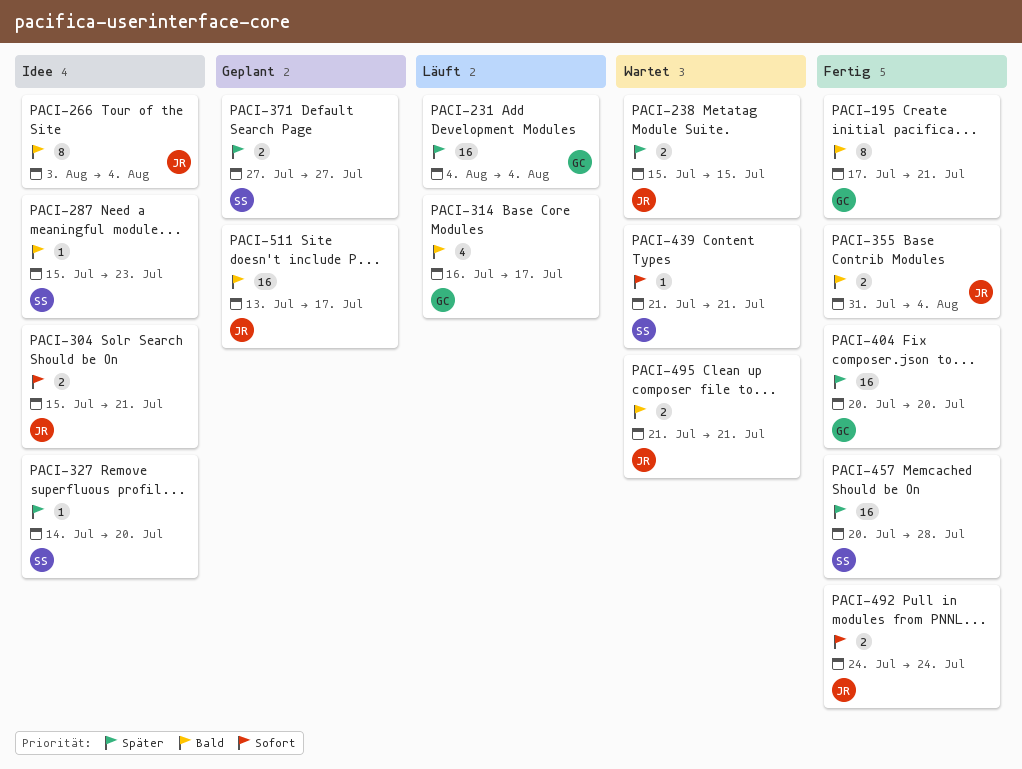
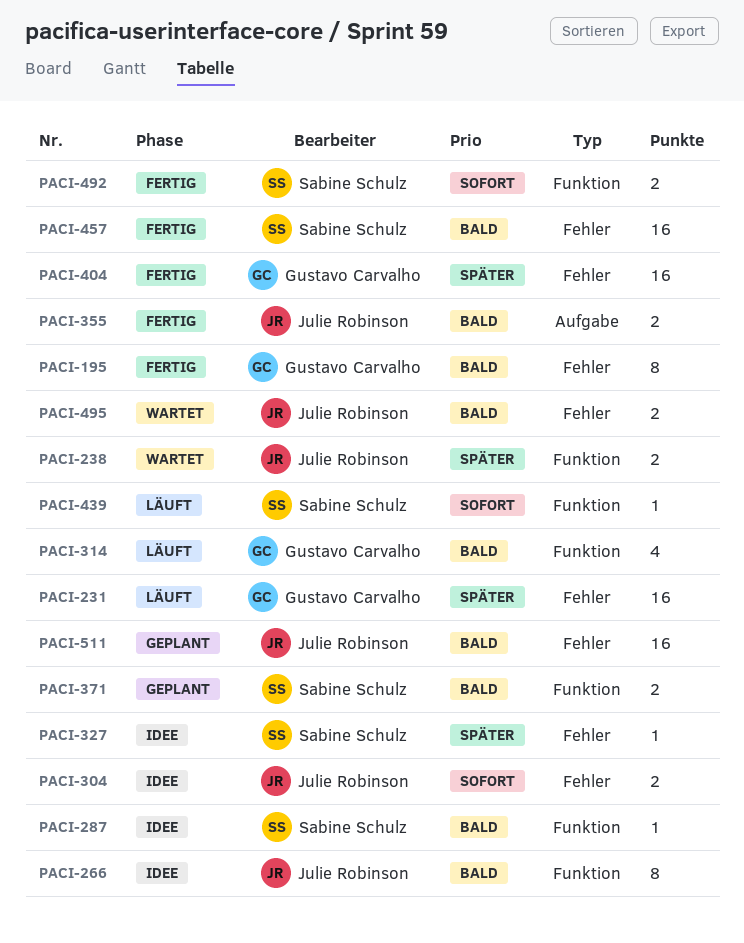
PACI-371, priority: Später -> Bald
PACI-439, status: Wartet -> Läuft
PACI-457, priority: Später -> Bald
PACI-492, owner: Julie Robinson -> Sabine Schulz

